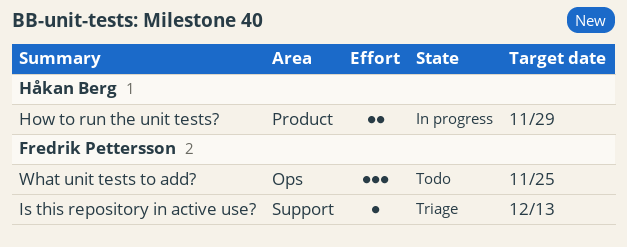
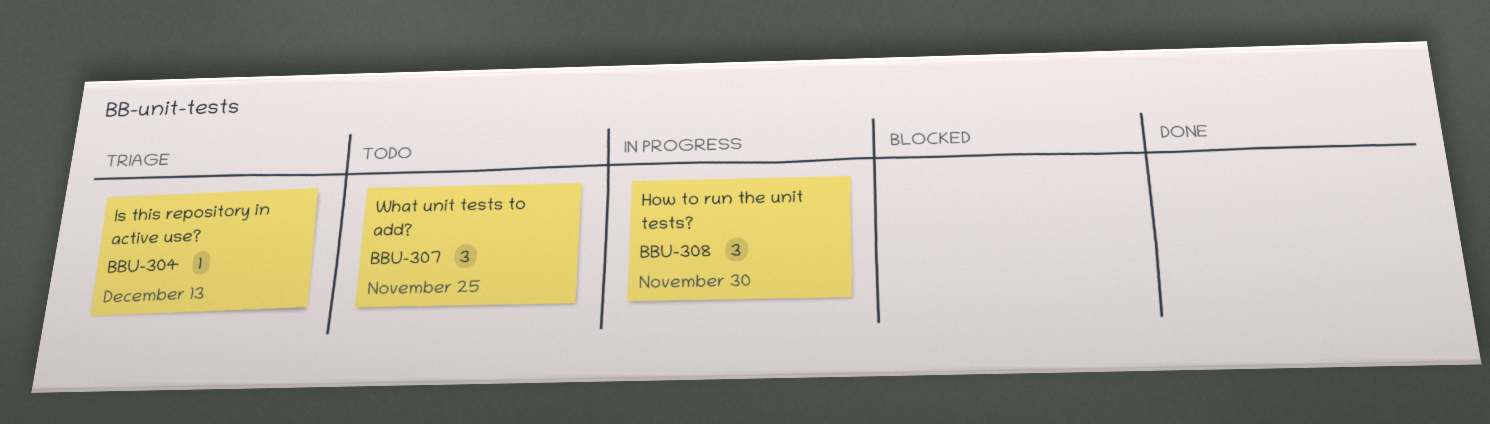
How to run the unit tests?, estimate: 2 -> 3
How to run the unit tests?, due: Nov 29 -> Nov 30

